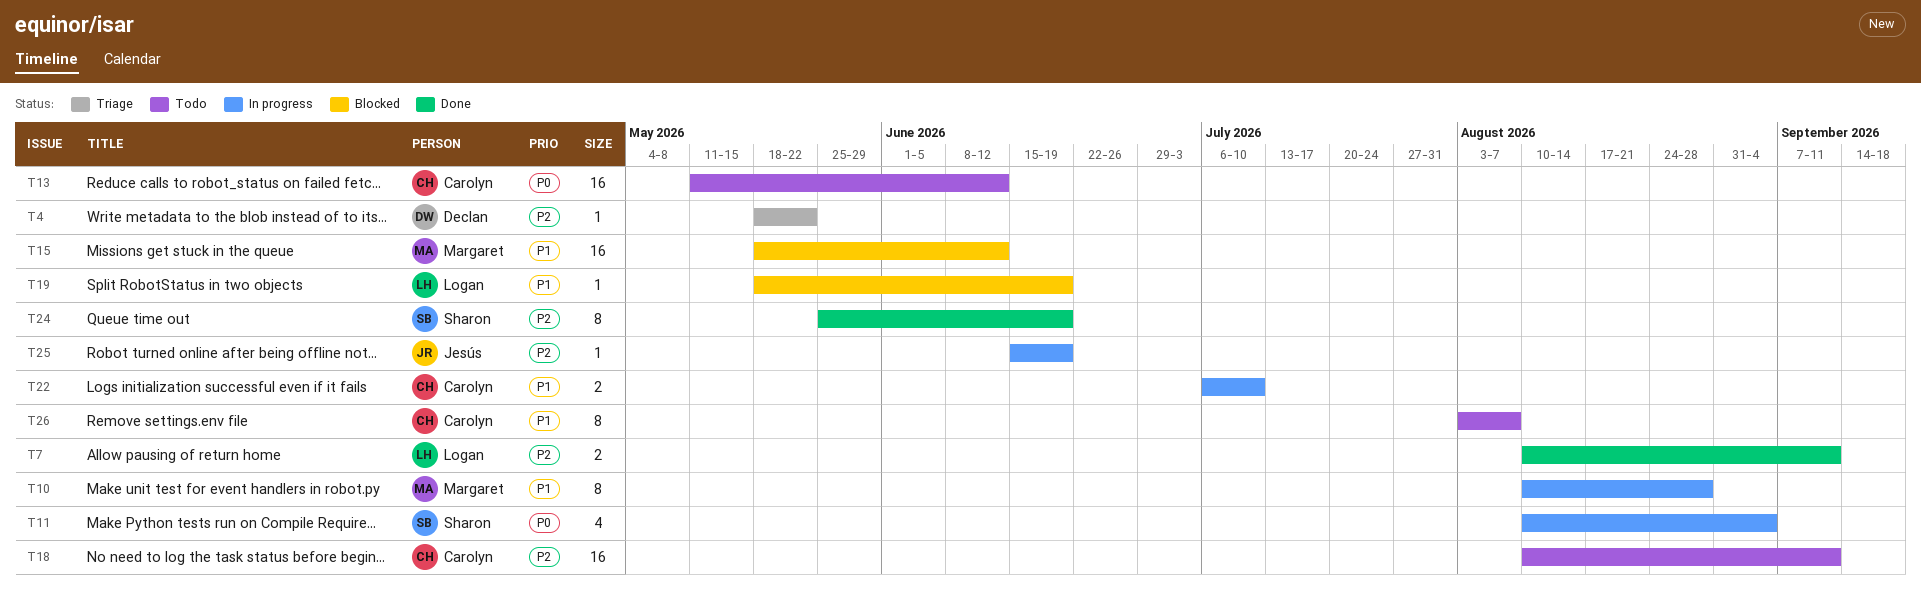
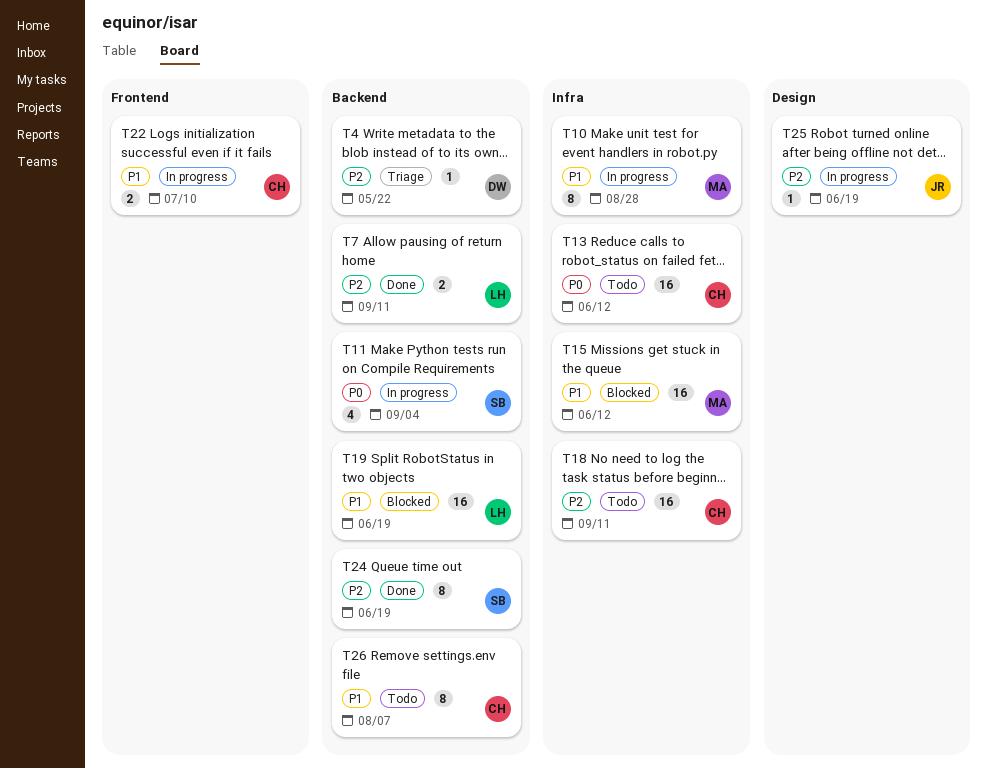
T19, estimate: 1 -> 16

